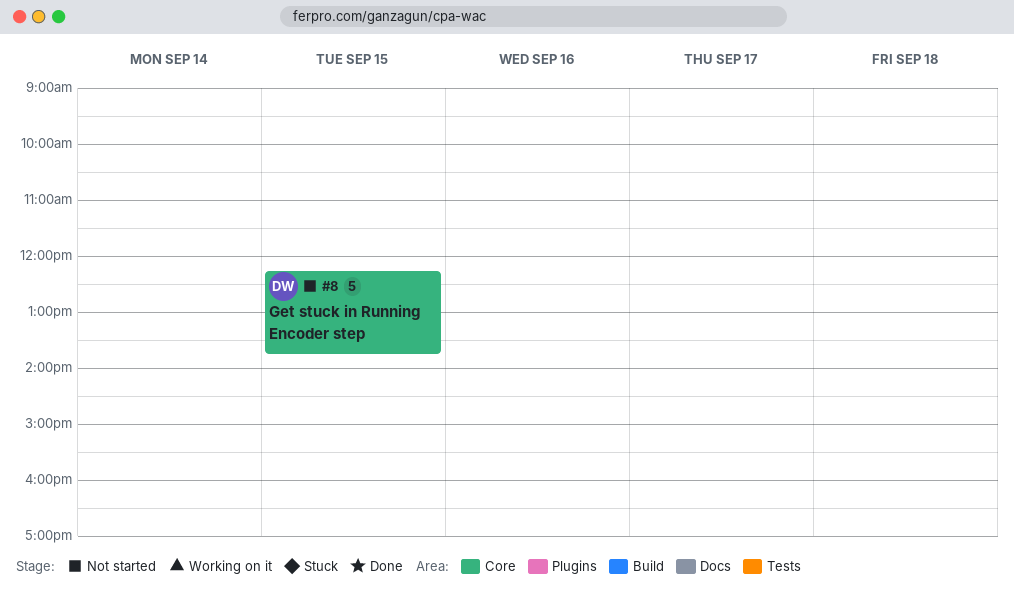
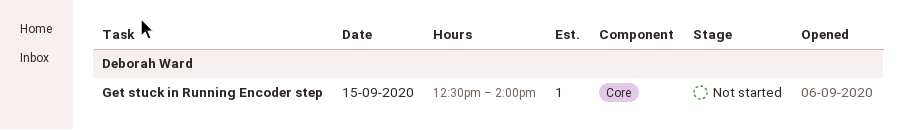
Get stuck in Running Encoder step, estimate: 5 -> 1
Get stuck in Running Encoder step, begins: 12:15 -> 12:30
Get stuck in Running Encoder step, ends: 13:45 -> 14:00

